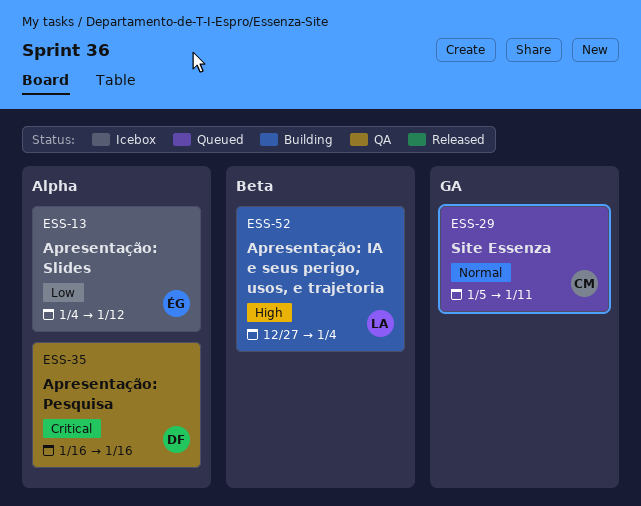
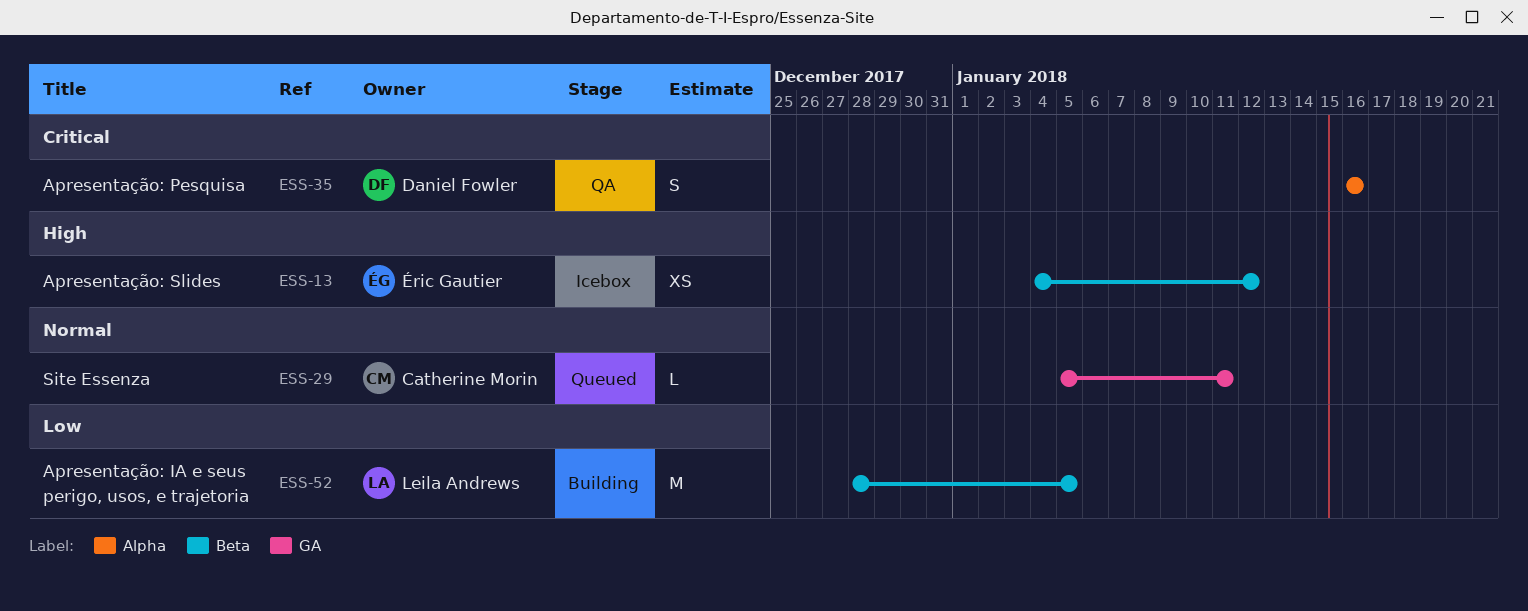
ESS-13, priority: Low -> High
ESS-13, label: Alpha -> Beta
ESS-52, priority: High -> Low
ESS-52, start: Dec 27 -> Dec 28
ESS-52, due: Jan 4 -> Jan 5

